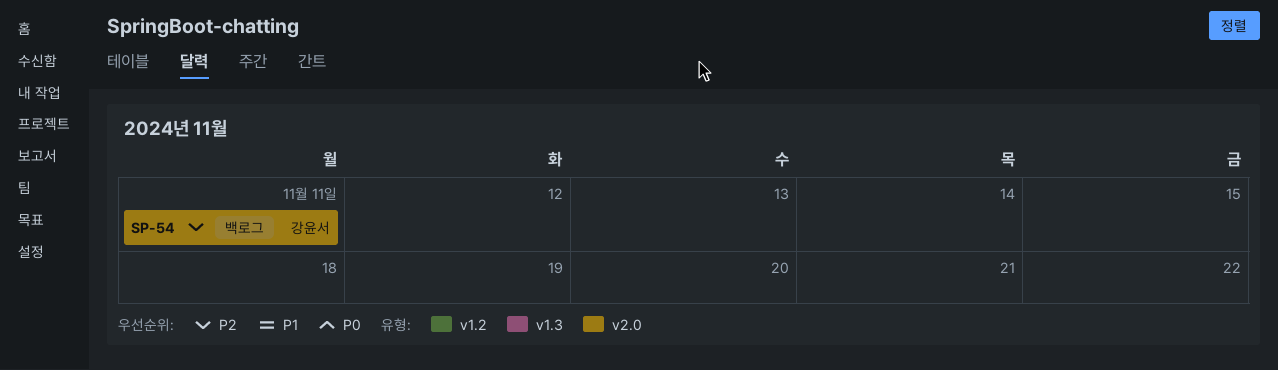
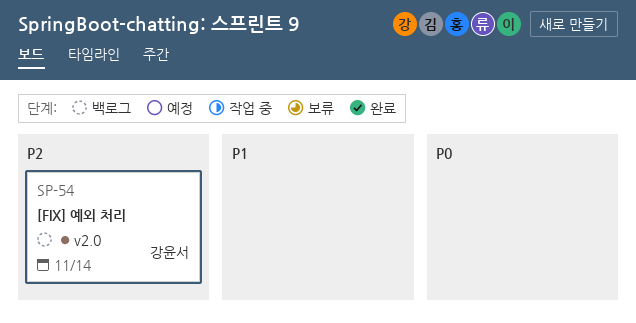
SP-54, due: Nov 11 -> Nov 14

